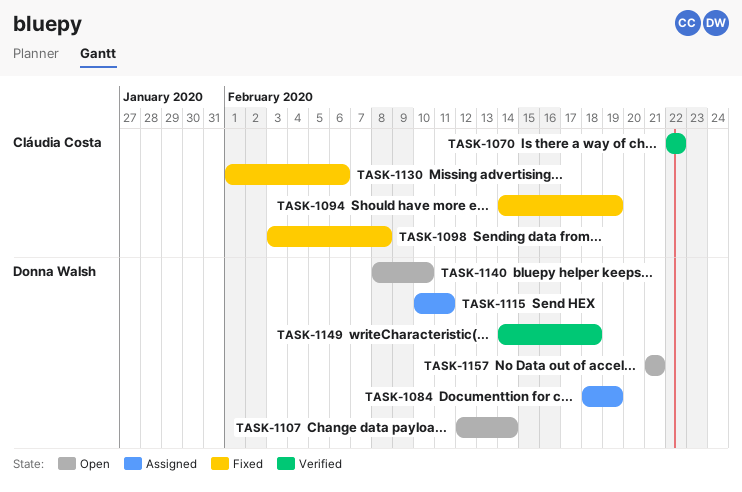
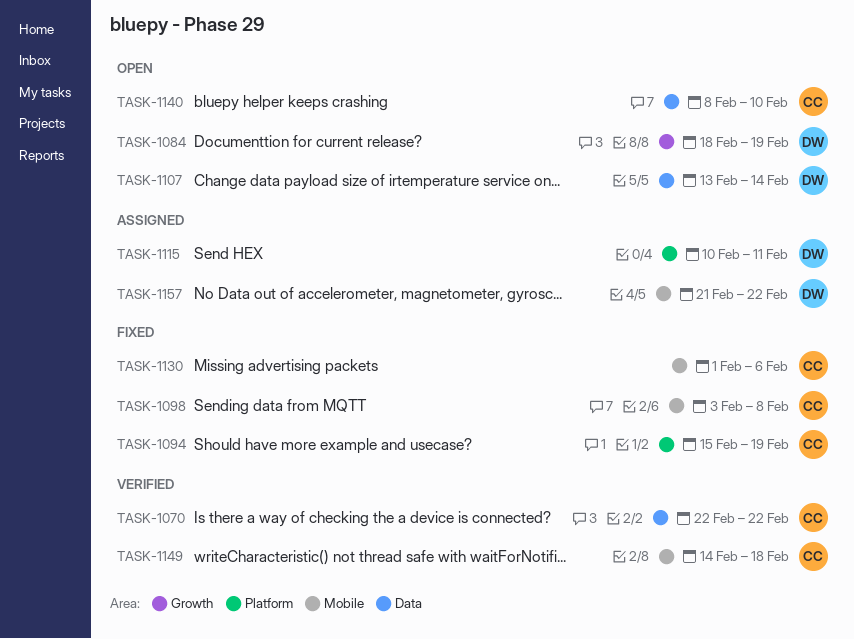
TASK-1084, status: Assigned -> Open
TASK-1094, start: Feb 14 -> Feb 15
TASK-1107, start: Feb 12 -> Feb 13
TASK-1140, owner: Donna Walsh -> Cláudia Costa
TASK-1149, owner: Donna Walsh -> Cláudia Costa
TASK-1157, status: Open -> Assigned
TASK-1157, due: Feb 21 -> Feb 22

